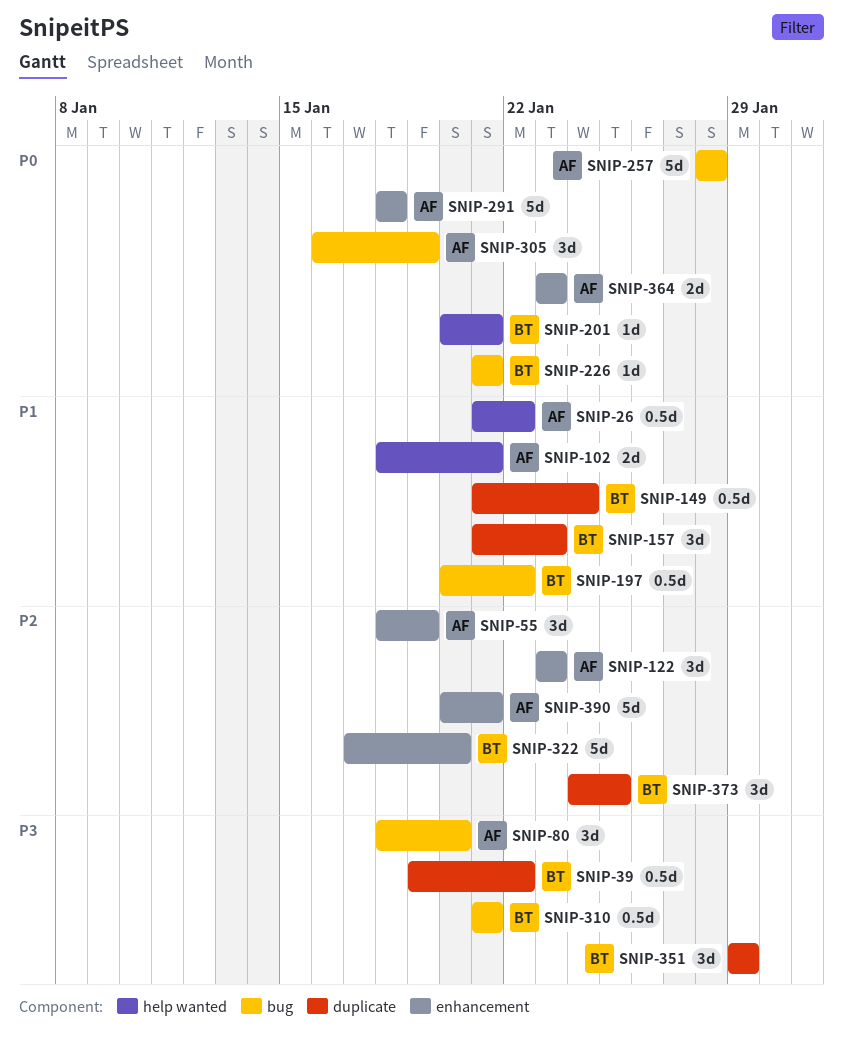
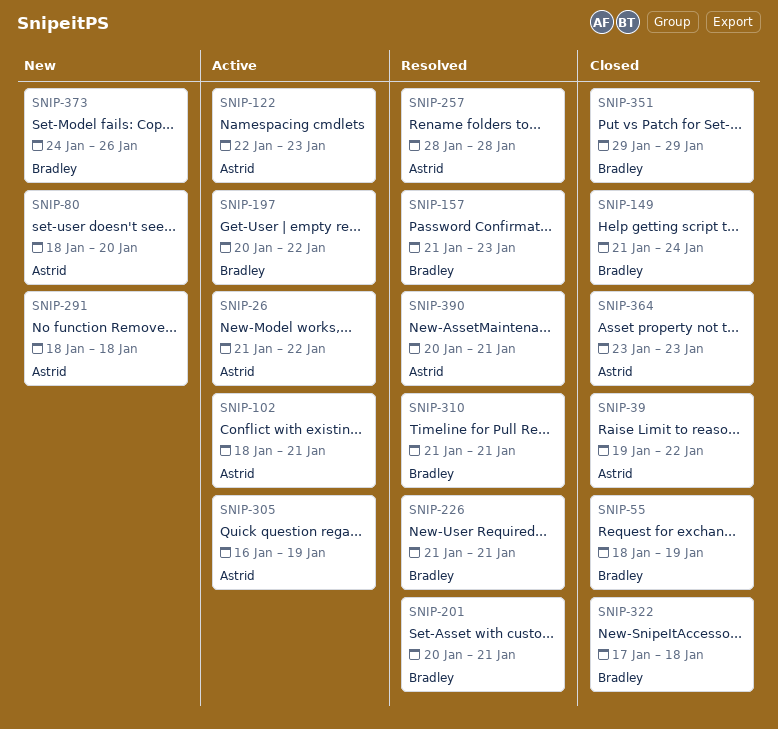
SNIP-39, owner: Bradley -> Astrid
SNIP-55, owner: Astrid -> Bradley
SNIP-122, start: Jan 23 -> Jan 22
SNIP-322, due: Jan 20 -> Jan 18
SNIP-373, due: Jan 25 -> Jan 26

